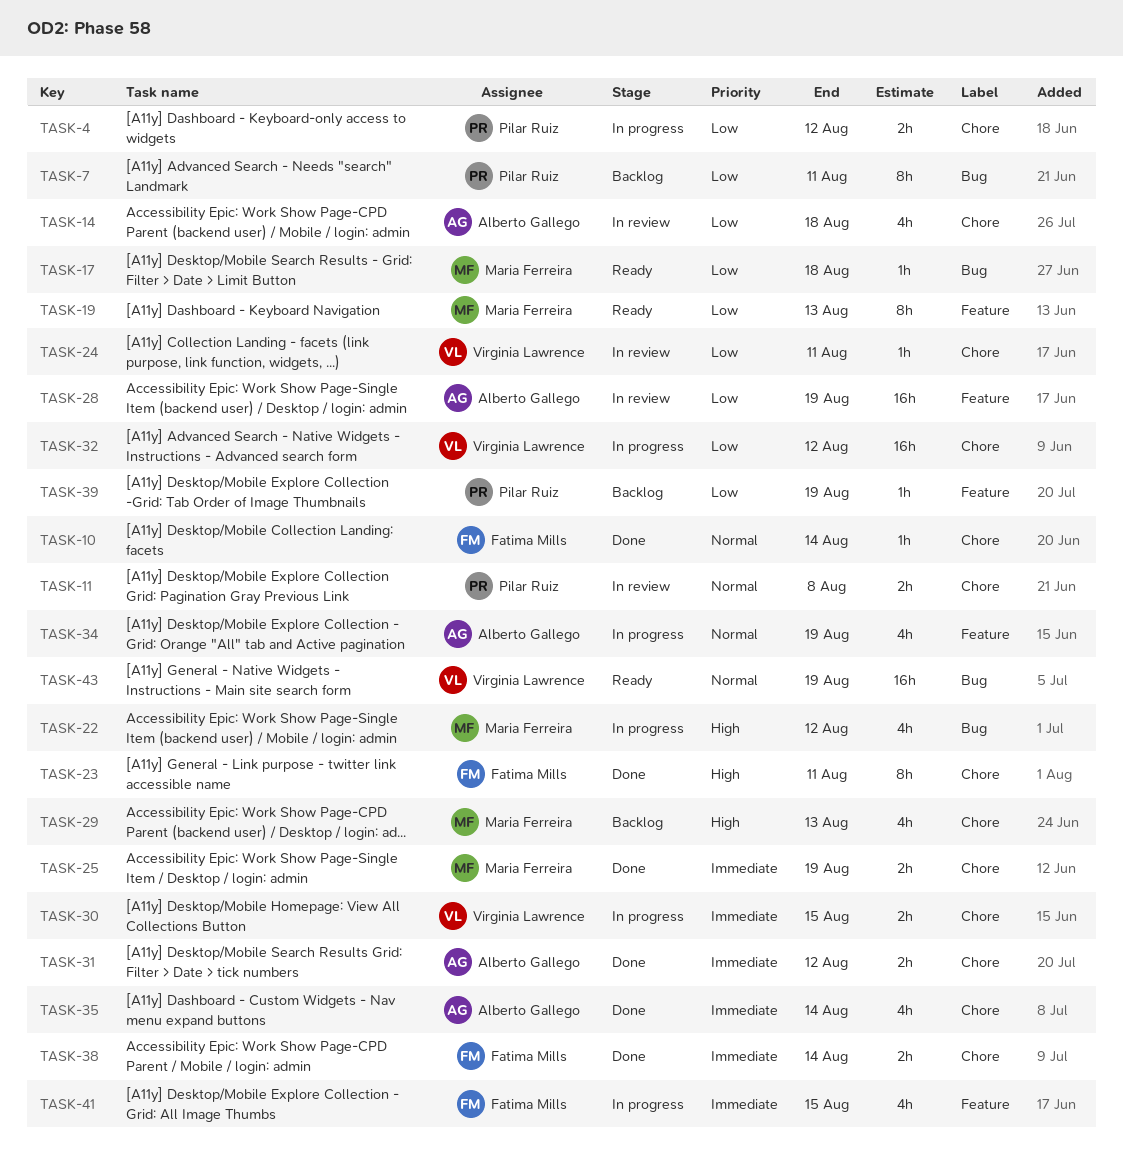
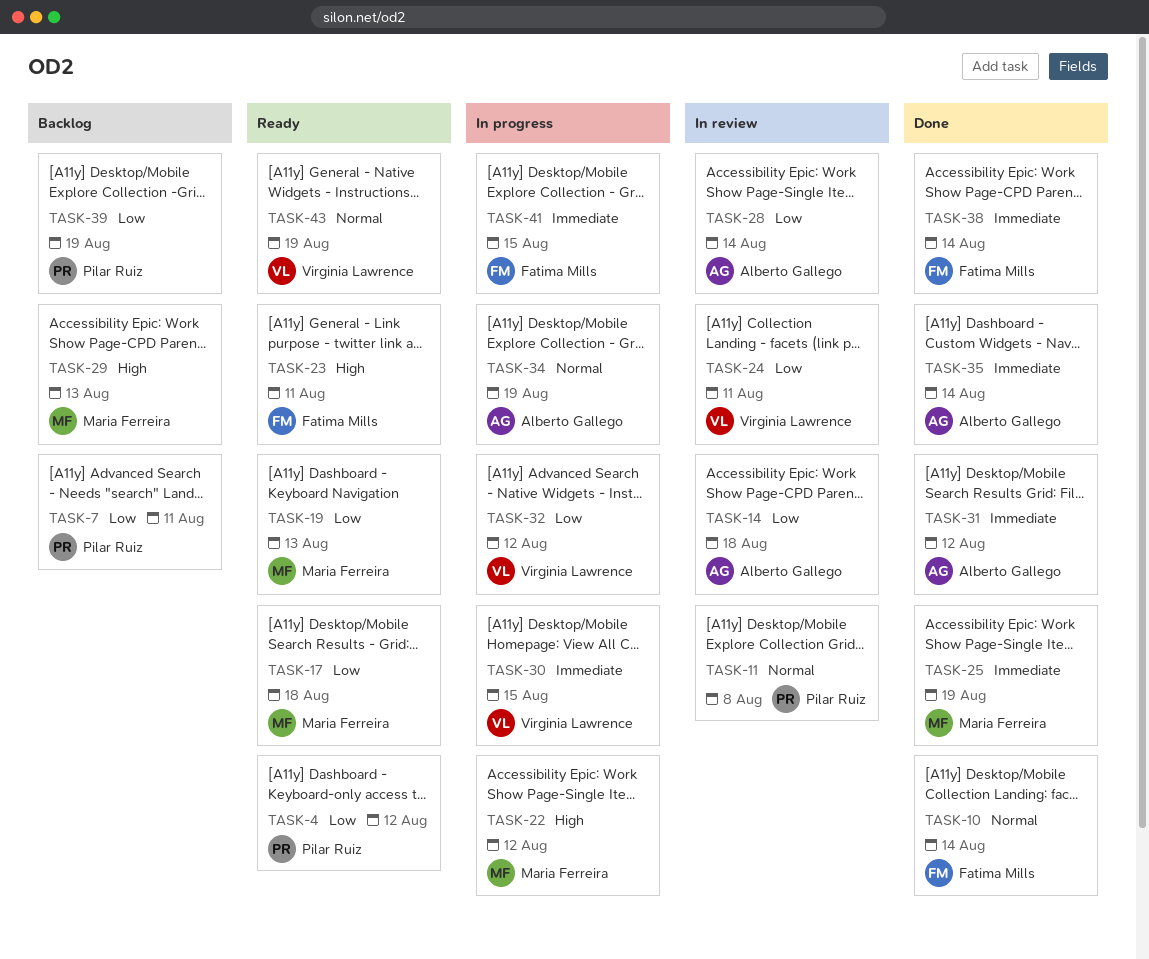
TASK-4, status: In progress -> Ready
TASK-23, status: Done -> Ready
TASK-28, due: Aug 19 -> Aug 14

